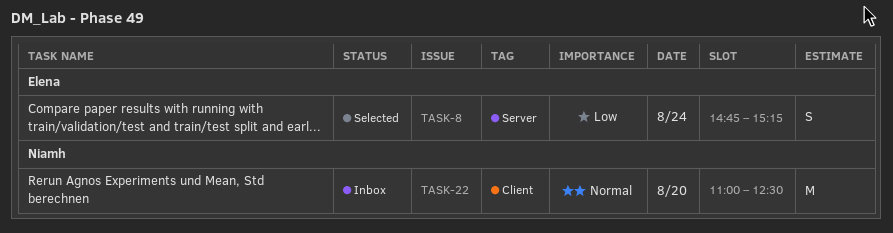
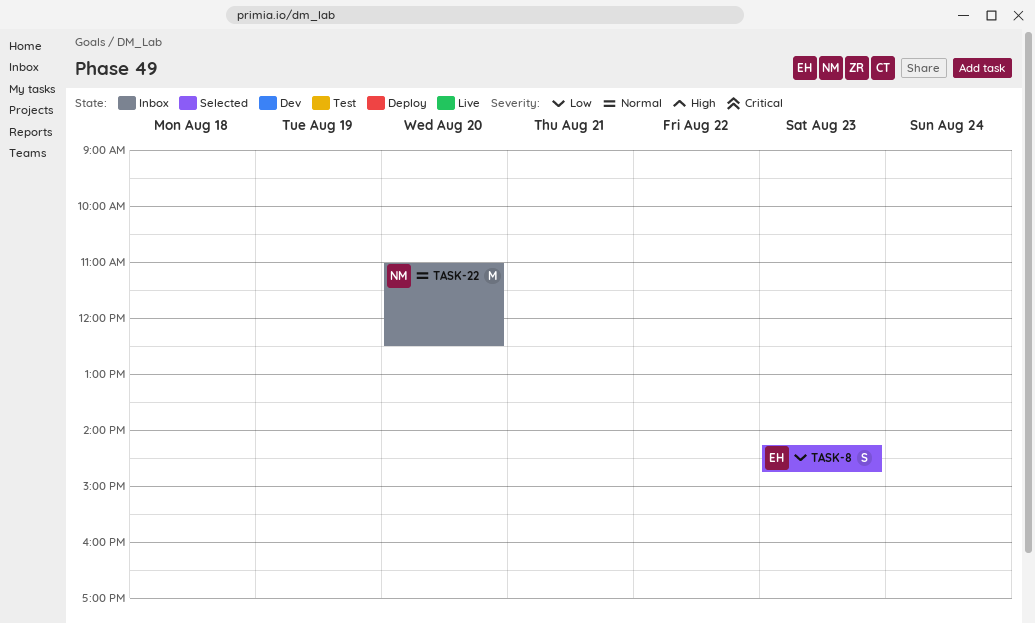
TASK-8, day: Aug 24 -> Aug 23
TASK-8, begins: 14:45 -> 14:15
TASK-8, ends: 15:15 -> 14:45

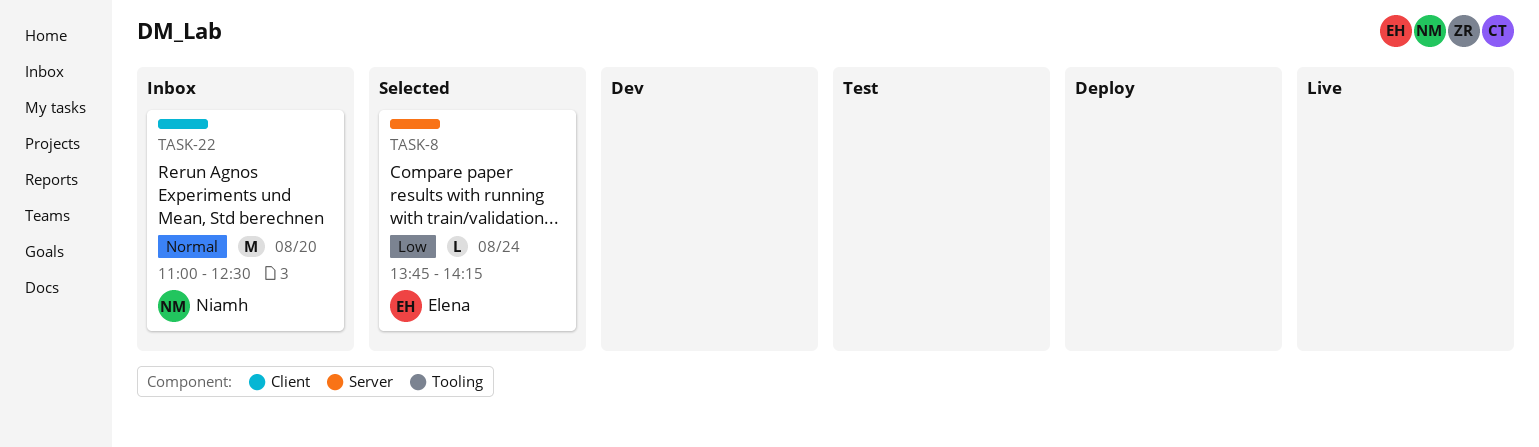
TASK-8, estimate: S -> L
TASK-8, day: Aug 23 -> Aug 24
TASK-8, begins: 14:15 -> 13:45
TASK-8, ends: 14:45 -> 14:15

